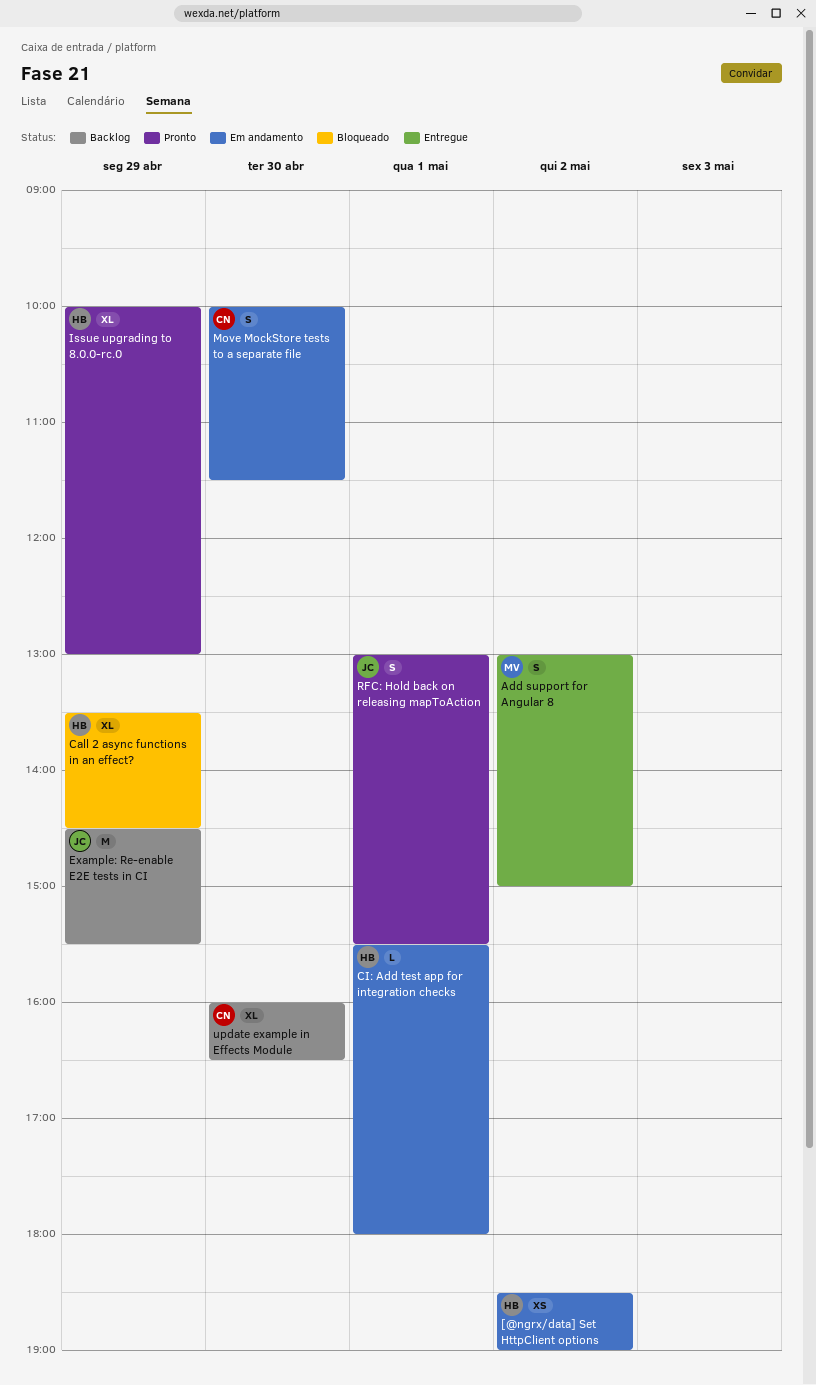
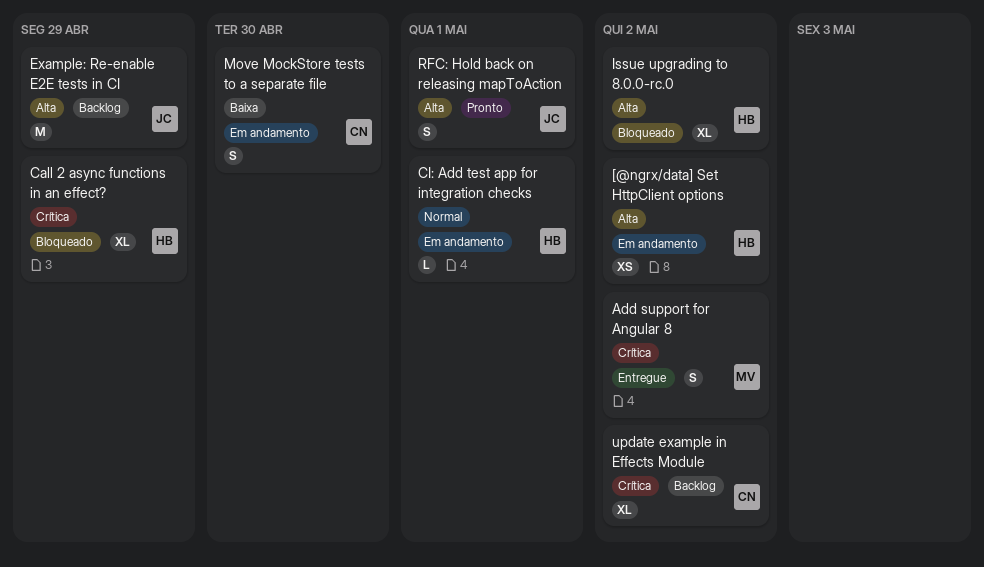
Issue upgrading to 8.0.0-rc.0, status: Pronto -> Bloqueado
Issue upgrading to 8.0.0-rc.0, day: Apr 29 -> May 2
update example in Effects Module, day: Apr 30 -> May 2

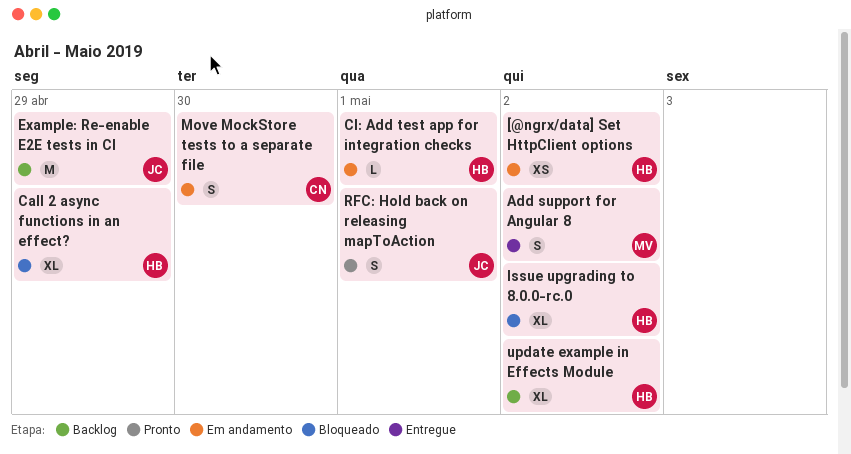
update example in Effects Module, owner: CN -> HB

